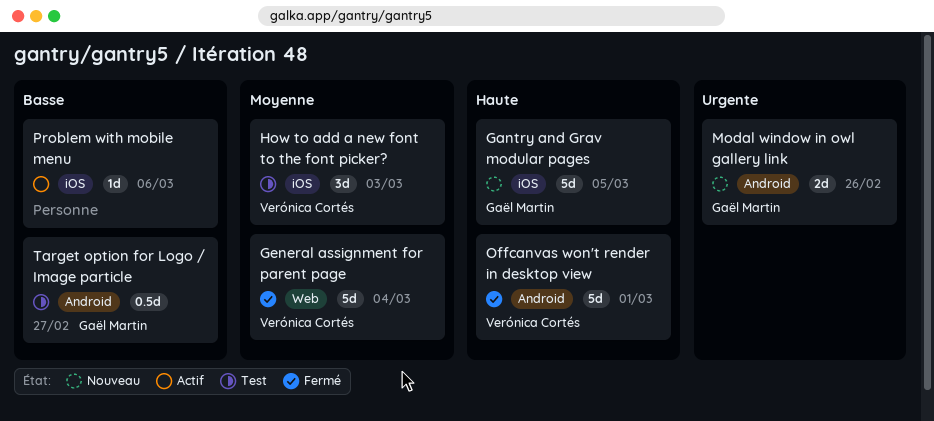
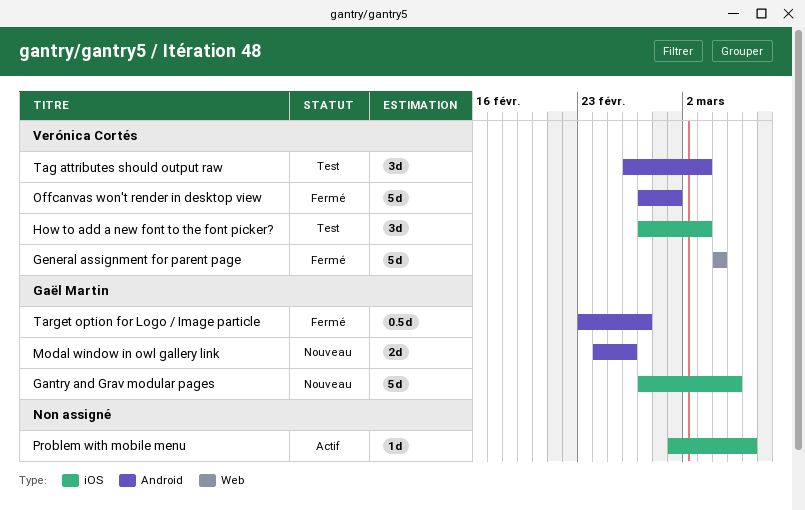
Tag attributes should output raw: none -> present
Target option for Logo / Image particle, status: Test -> Fermé

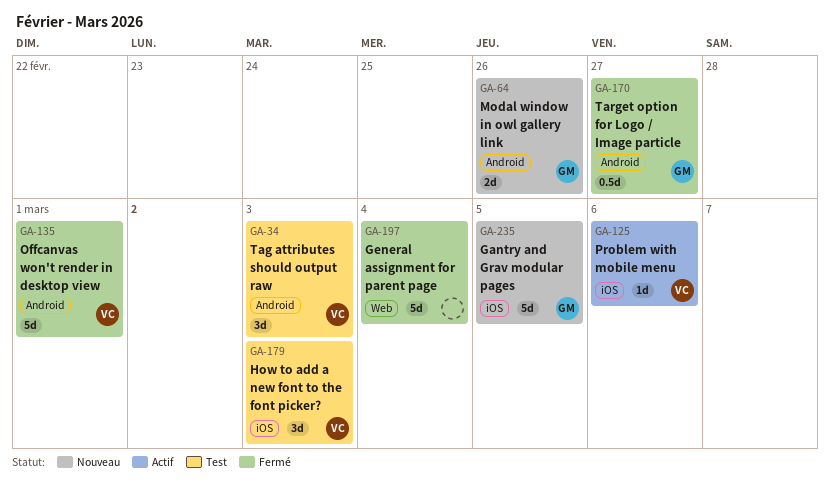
General assignment for parent page, owner: Verónica Cortés -> none
Problem with mobile menu, owner: none -> Verónica Cortés

